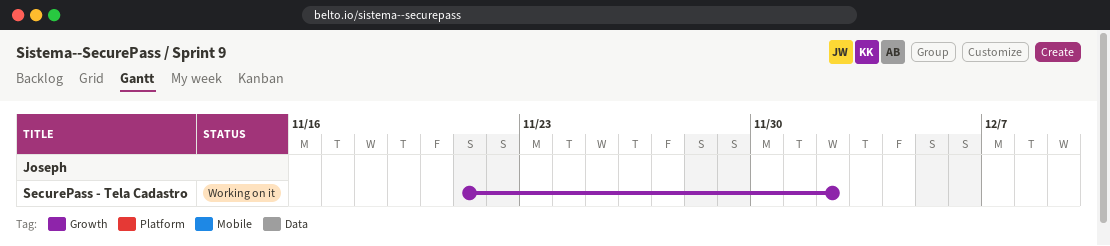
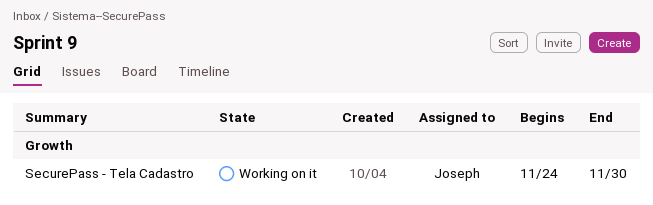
SecurePass - Tela Cadastro, start: Nov 21 -> Nov 24
SecurePass - Tela Cadastro, due: Dec 2 -> Nov 30

